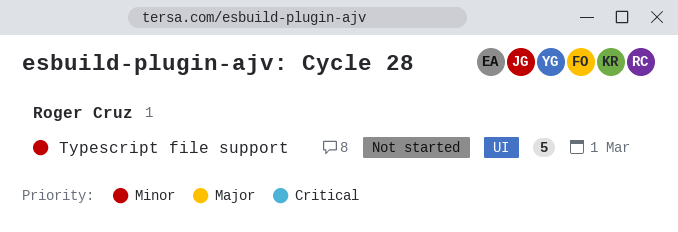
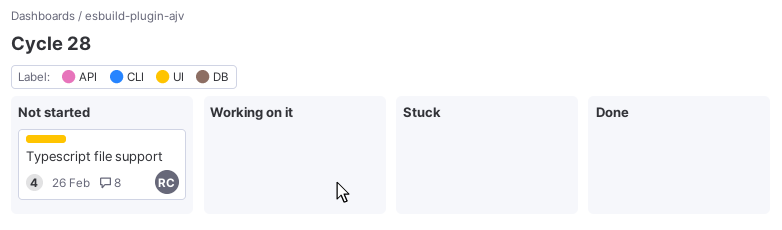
Typescript file support, estimate: 5 -> 4
Typescript file support, due: Mar 1 -> Feb 26

